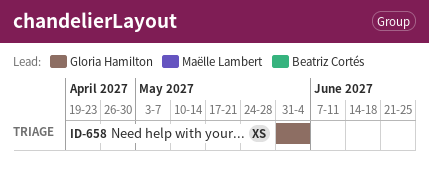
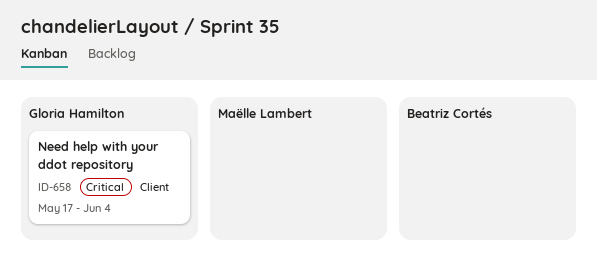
ID-658, start: May 31 -> May 17

